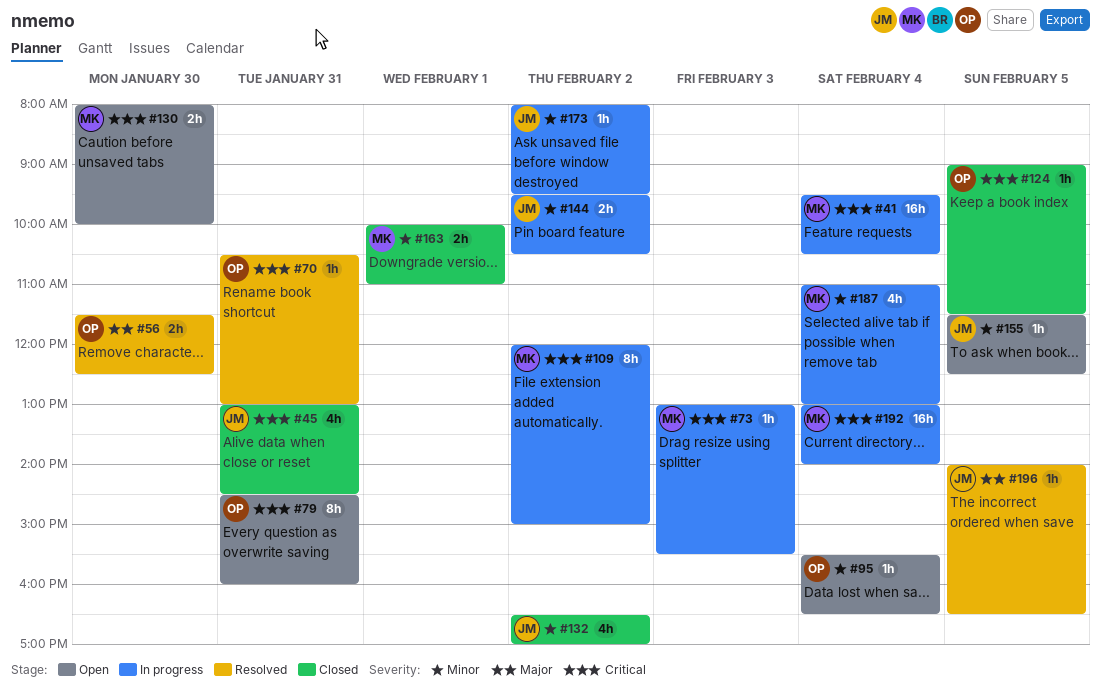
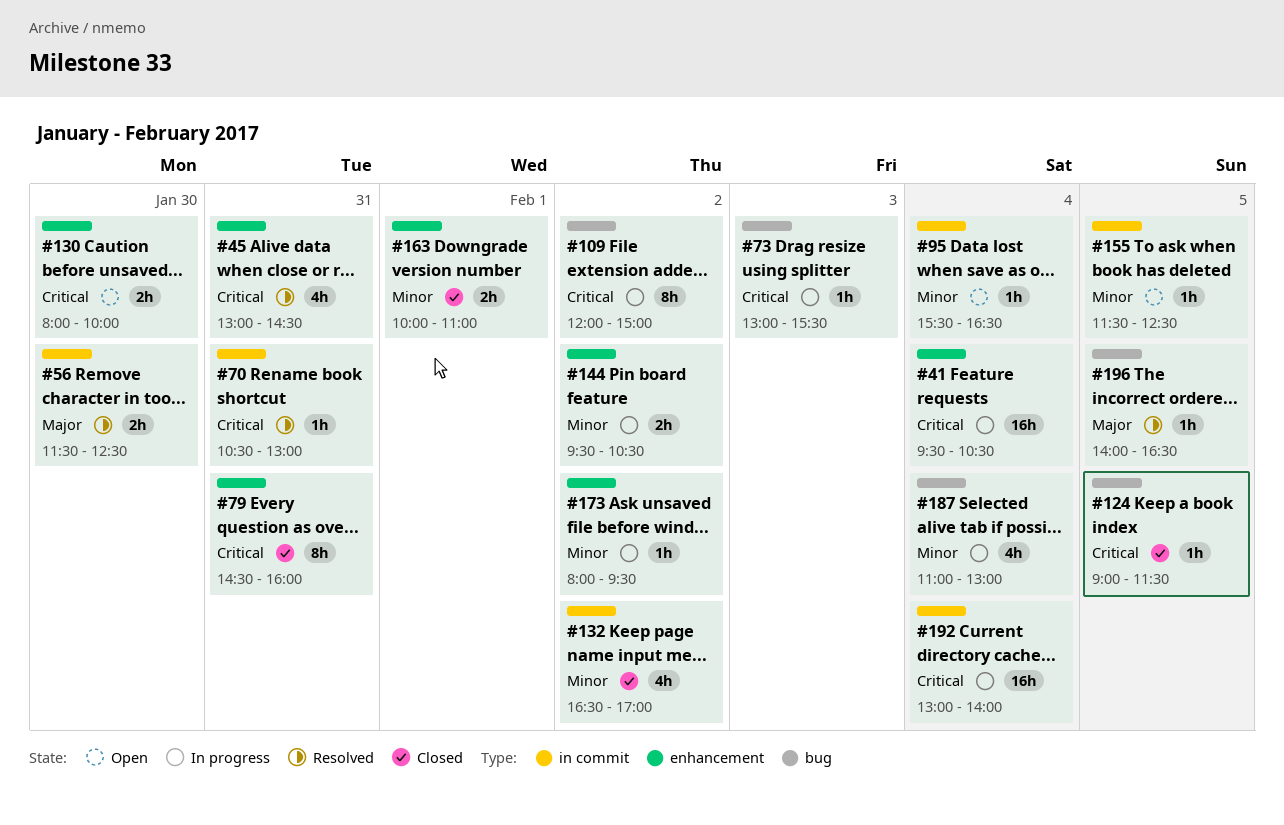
#45, status: Closed -> Resolved
#79, status: Open -> Closed

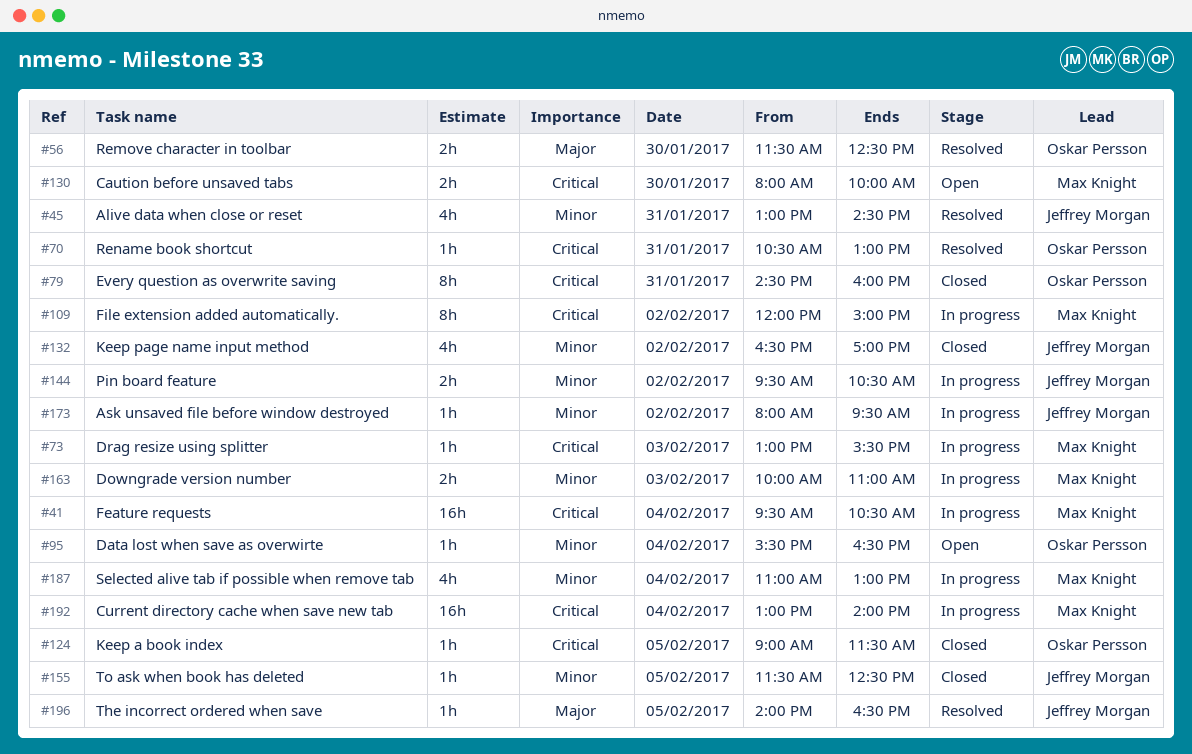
#45, priority: Critical -> Minor
#155, status: Open -> Closed
#163, status: Closed -> In progress
#163, day: Feb 1 -> Feb 3

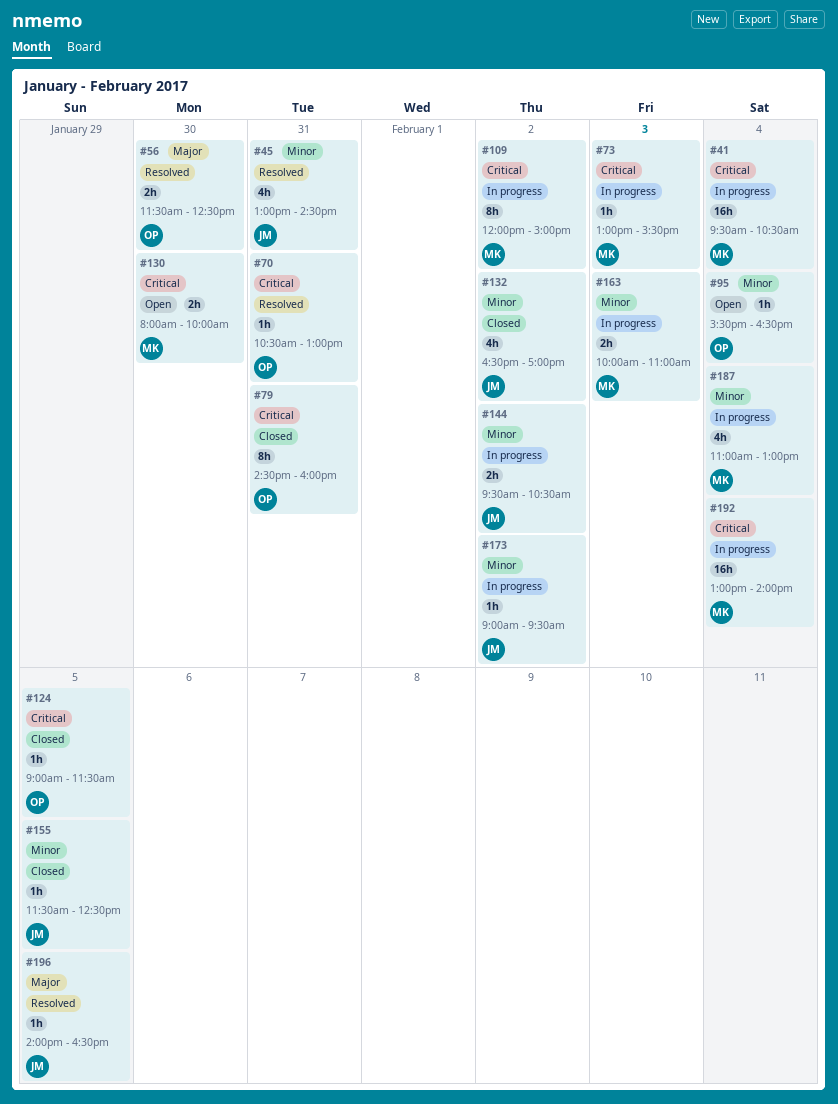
#173, begins: 08:00 -> 09:00

